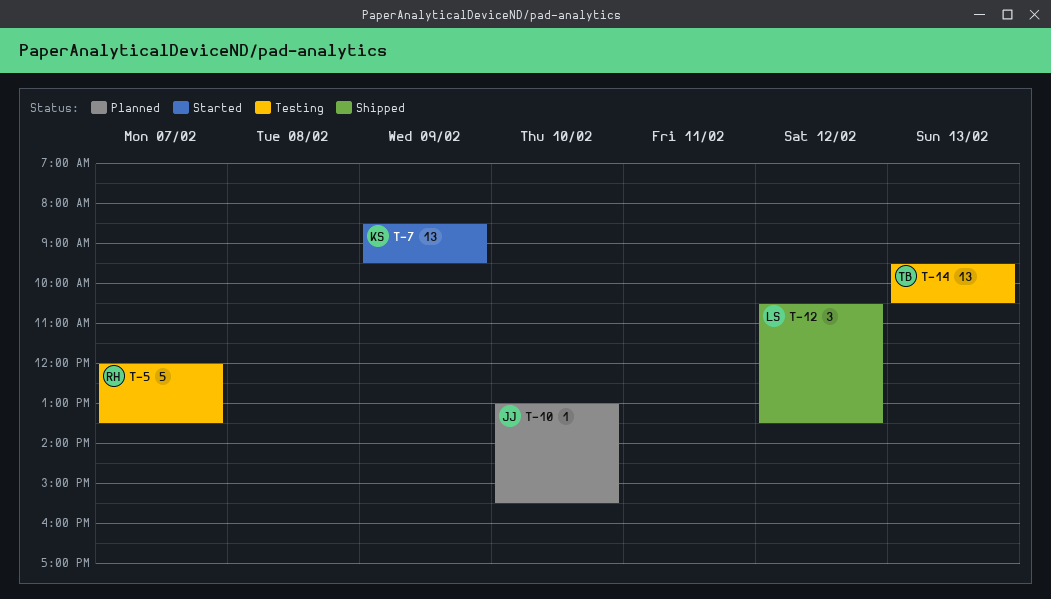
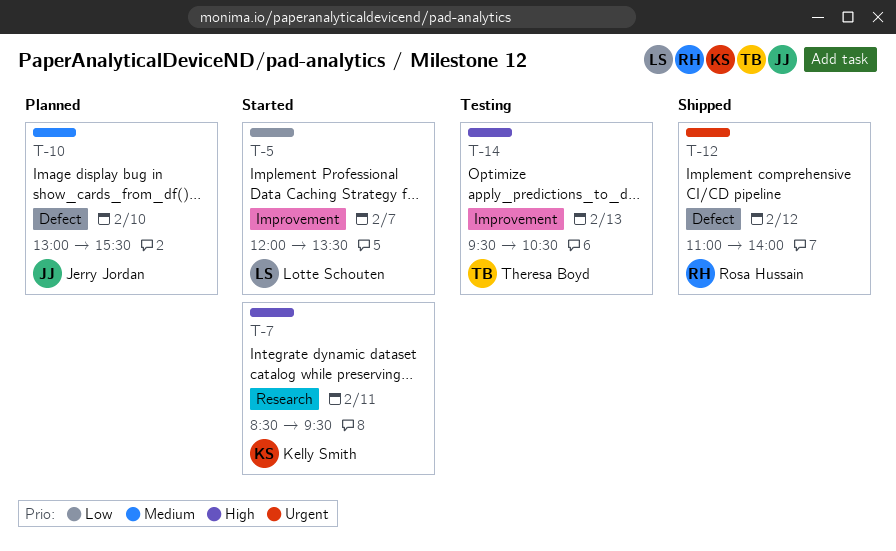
T-5, status: Testing -> Started
T-5, owner: Rosa Hussain -> Lotte Schouten
T-7, day: Feb 9 -> Feb 11
T-12, owner: Lotte Schouten -> Rosa Hussain
T-12, begins: 10:30 -> 11:00
T-12, ends: 13:30 -> 14:00

